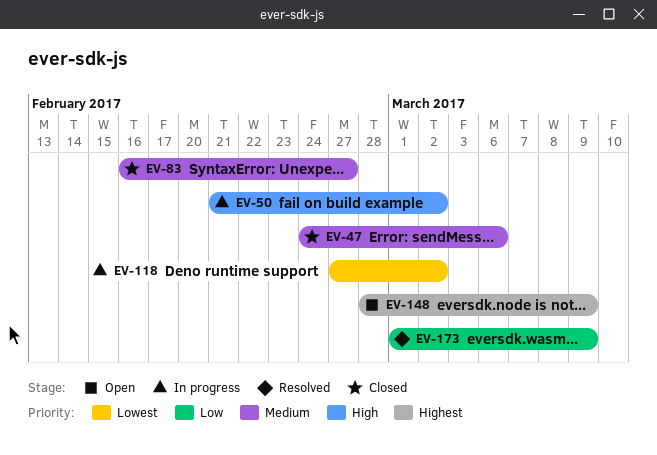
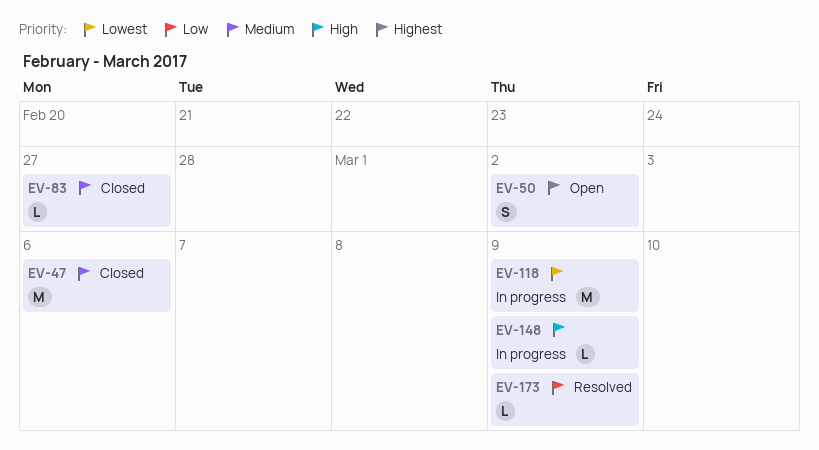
EV-50, status: In progress -> Open
EV-50, priority: High -> Highest
EV-118, due: Mar 2 -> Mar 9
EV-148, status: Open -> In progress
EV-148, priority: Highest -> High

